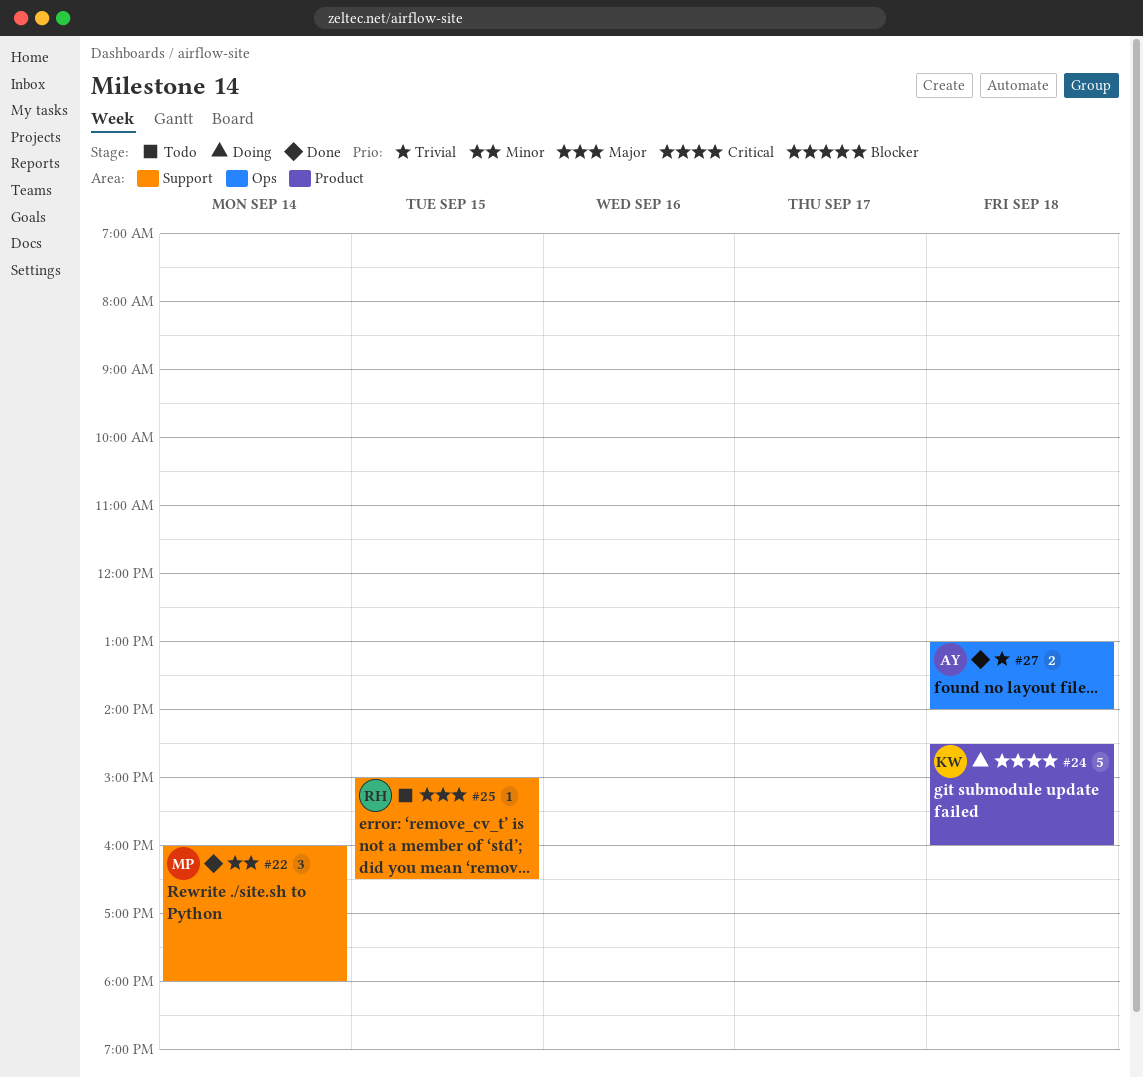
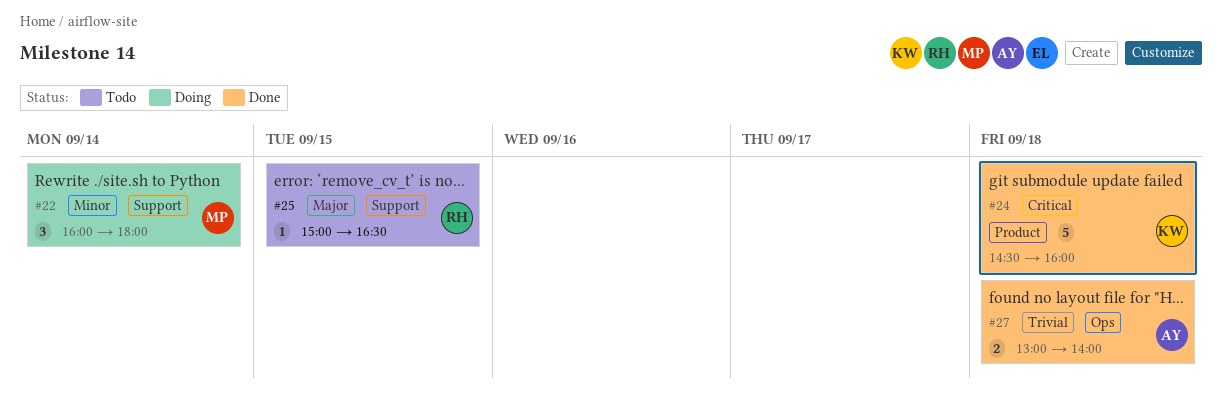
#22, status: Done -> Doing
#24, status: Doing -> Done

